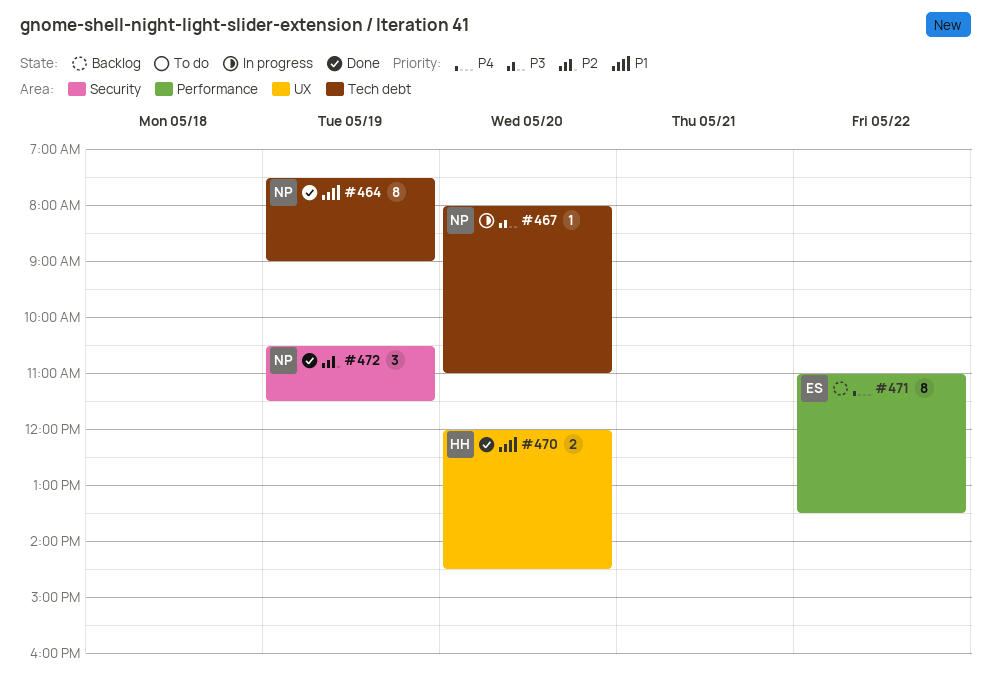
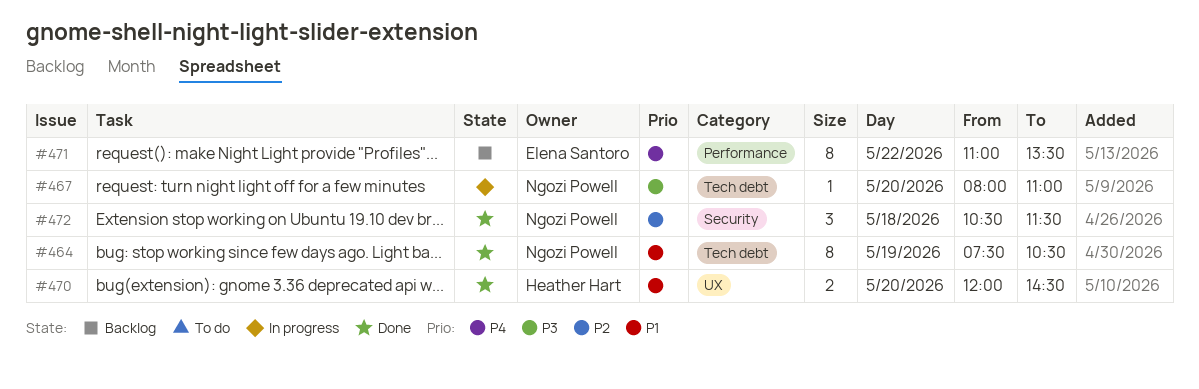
#464, ends: 09:00 -> 10:30
#472, day: May 19 -> May 18

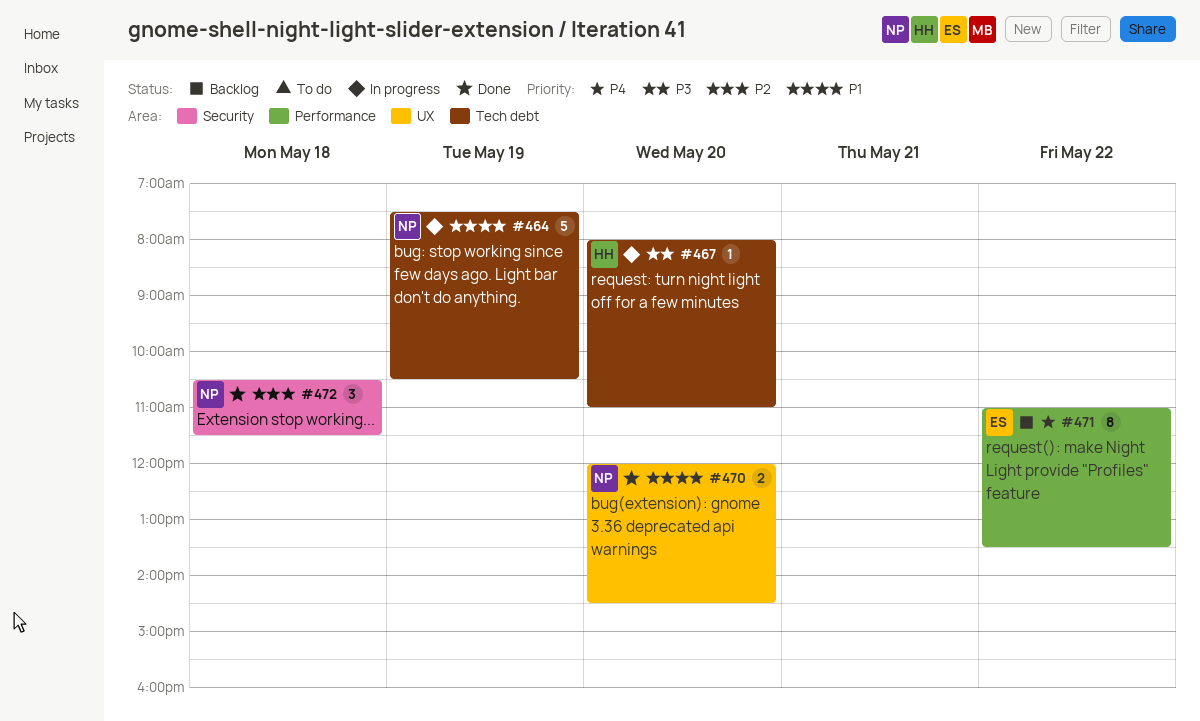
#464, status: Done -> In progress
#464, estimate: 8 -> 5
#467, owner: Ngozi Powell -> Heather Hart
#470, owner: Heather Hart -> Ngozi Powell

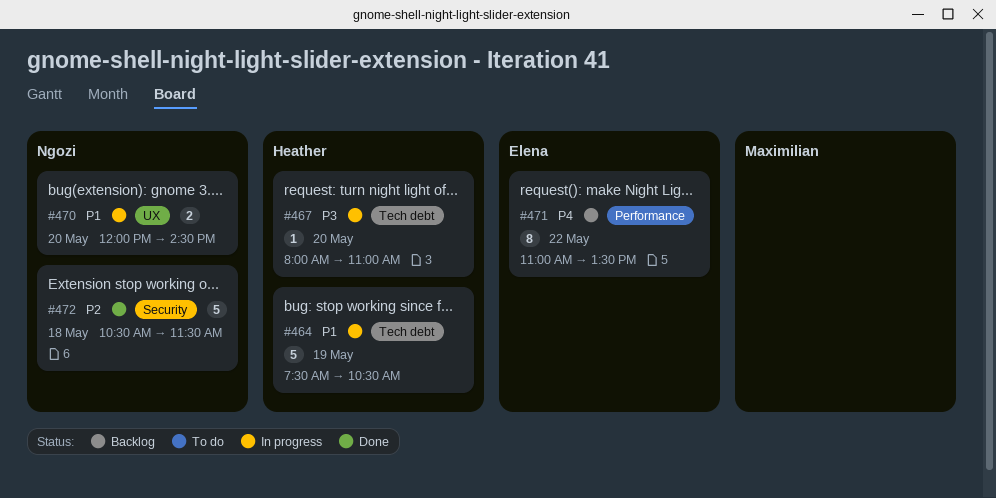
#464, owner: Ngozi -> Heather
#470, status: Done -> In progress
#472, estimate: 3 -> 5

